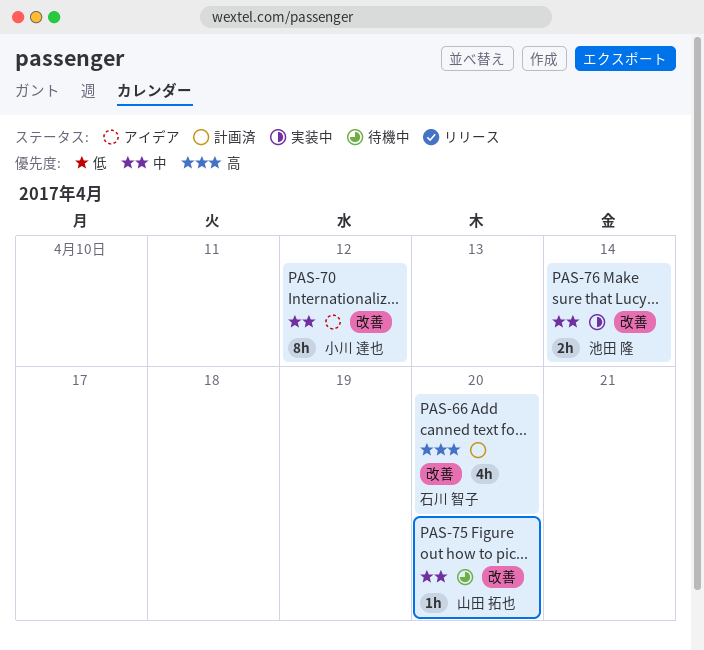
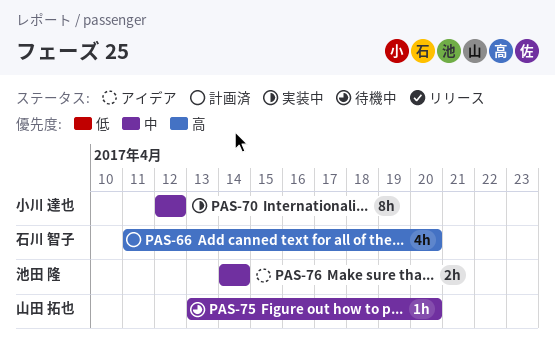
PAS-70, status: アイデア -> 実装中
PAS-76, status: 実装中 -> アイデア

